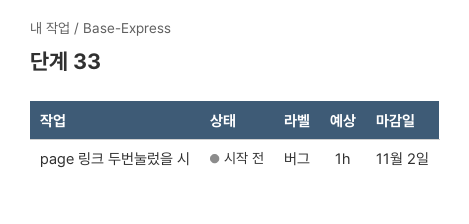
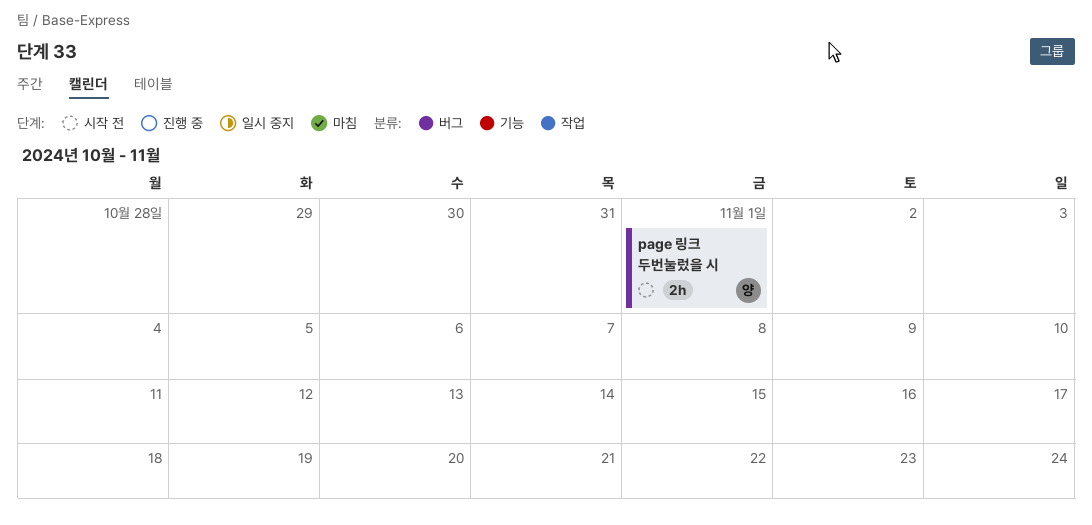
page 링크 두번눌렀을 시, estimate: 1h -> 2h
page 링크 두번눌렀을 시, due: Nov 2 -> Nov 1

